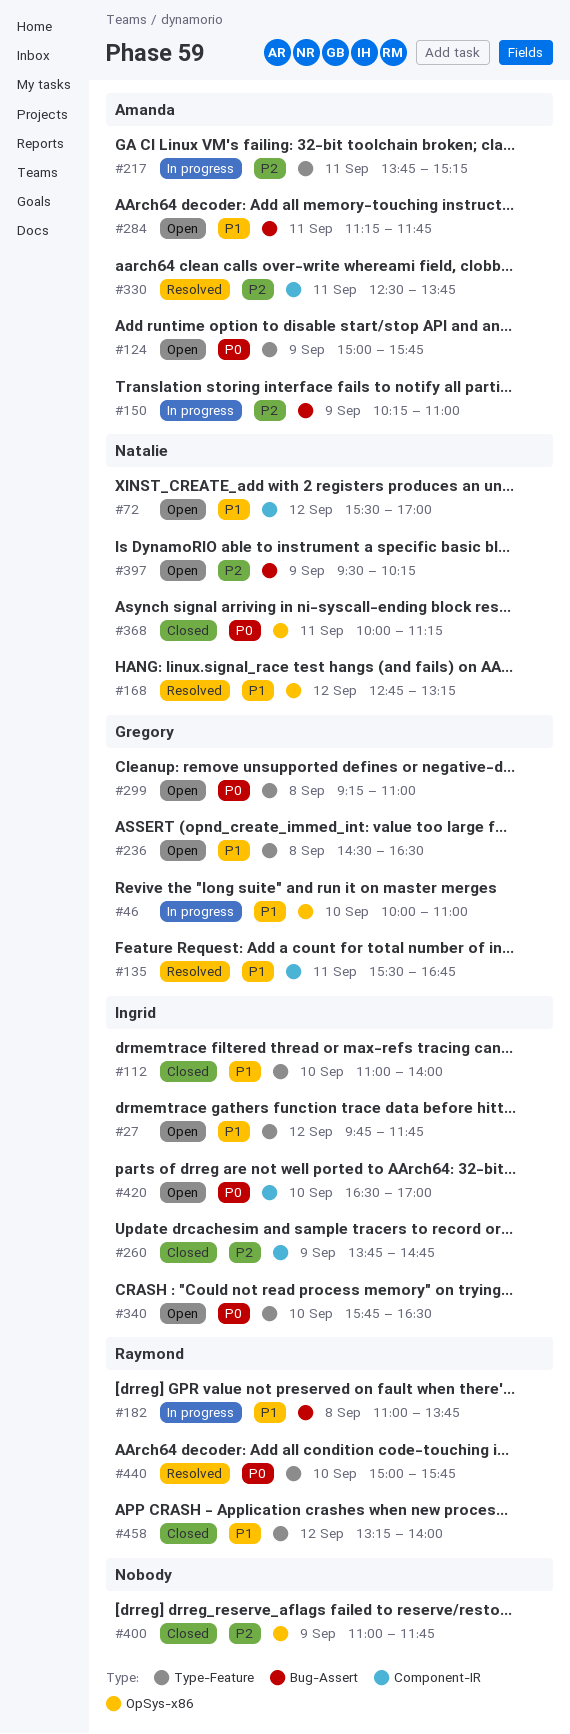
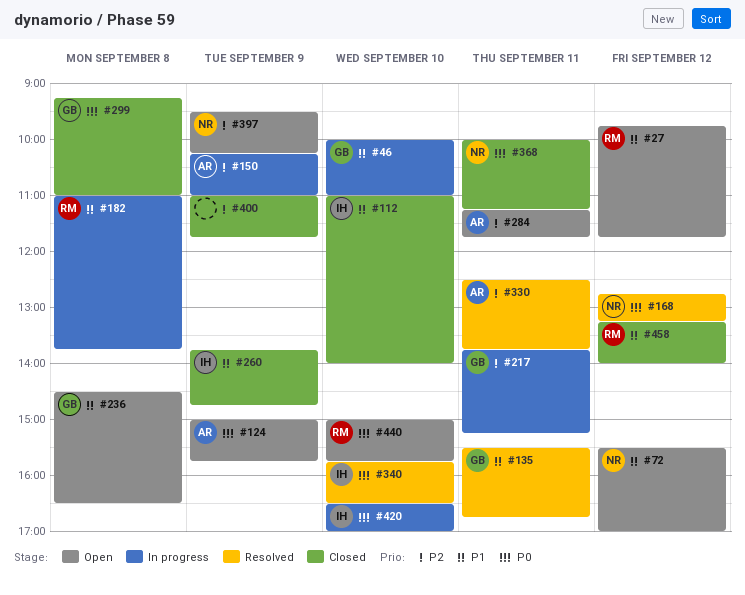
#27, owner: Ingrid -> Raymond
#168, priority: P1 -> P0
#217, owner: Amanda -> Gregory
#260, priority: P2 -> P1
#284, priority: P1 -> P2
#299, status: Open -> Closed
#340, status: Open -> Resolved
#420, status: Open -> In progress
#440, status: Resolved -> Open

